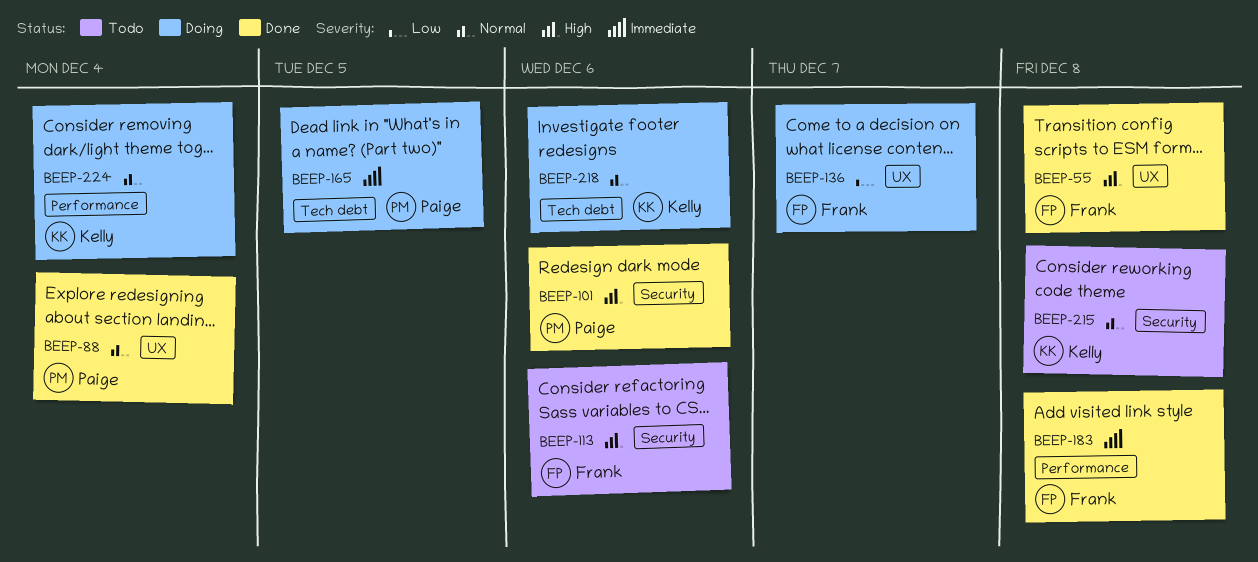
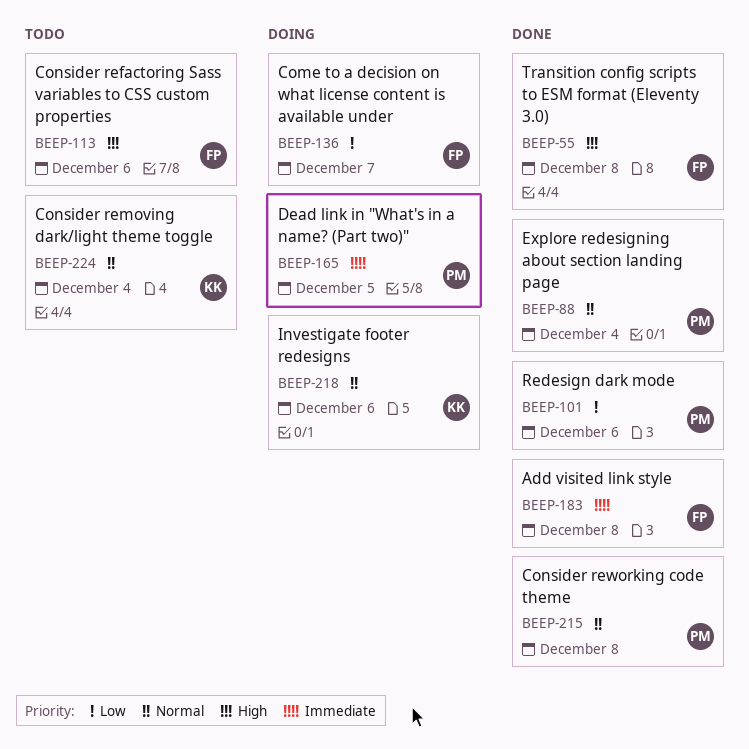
BEEP-101, priority: High -> Low
BEEP-215, status: Todo -> Done
BEEP-215, owner: Kelly -> Paige
BEEP-224, status: Doing -> Todo

